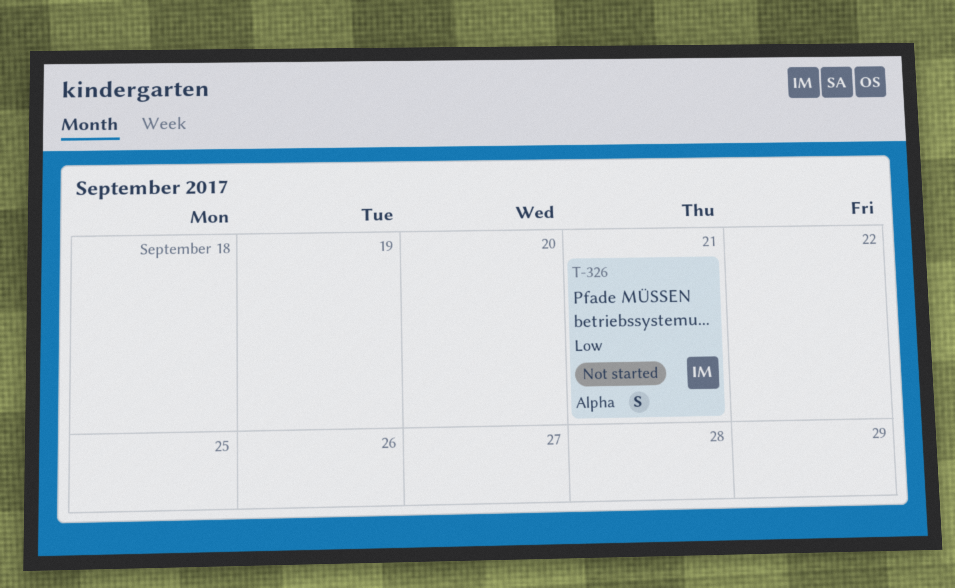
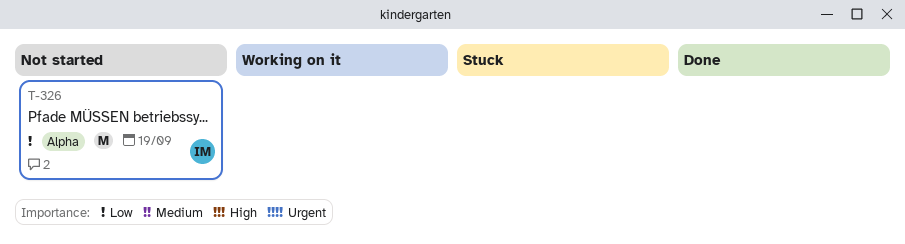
T-326, estimate: S -> M
T-326, due: Sep 21 -> Sep 19

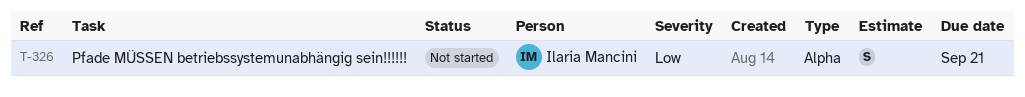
T-326, estimate: M -> S
T-326, due: Sep 19 -> Sep 21

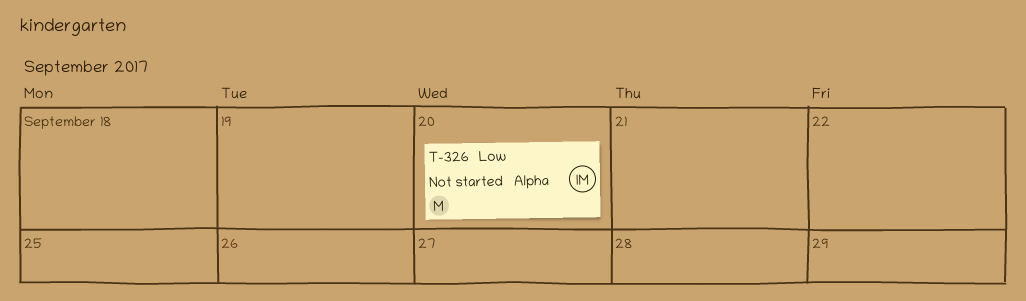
T-326, estimate: S -> M
T-326, due: Sep 21 -> Sep 20

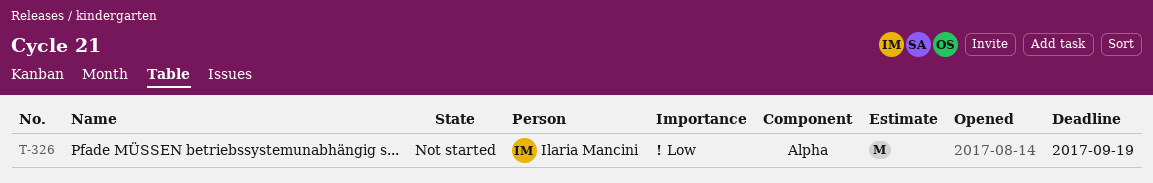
T-326, due: Sep 20 -> Sep 19

